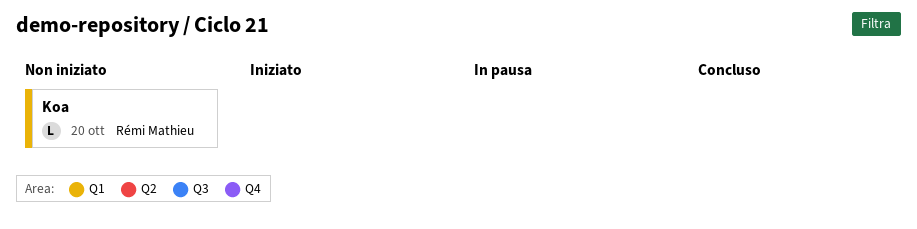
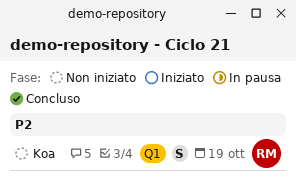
Koa, estimate: L -> S
Koa, due: Oct 20 -> Oct 19

